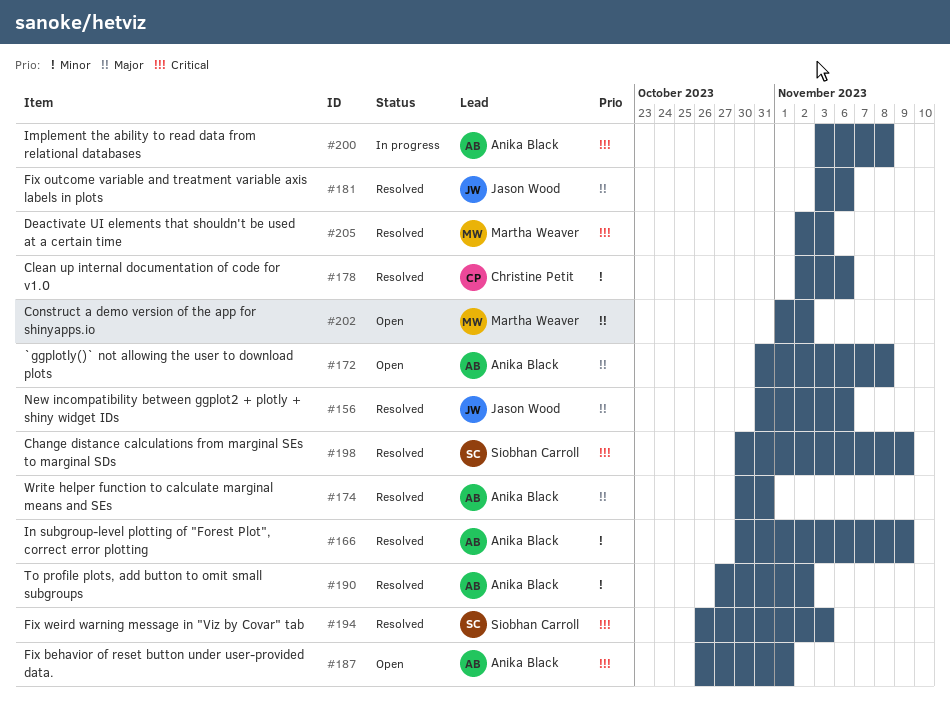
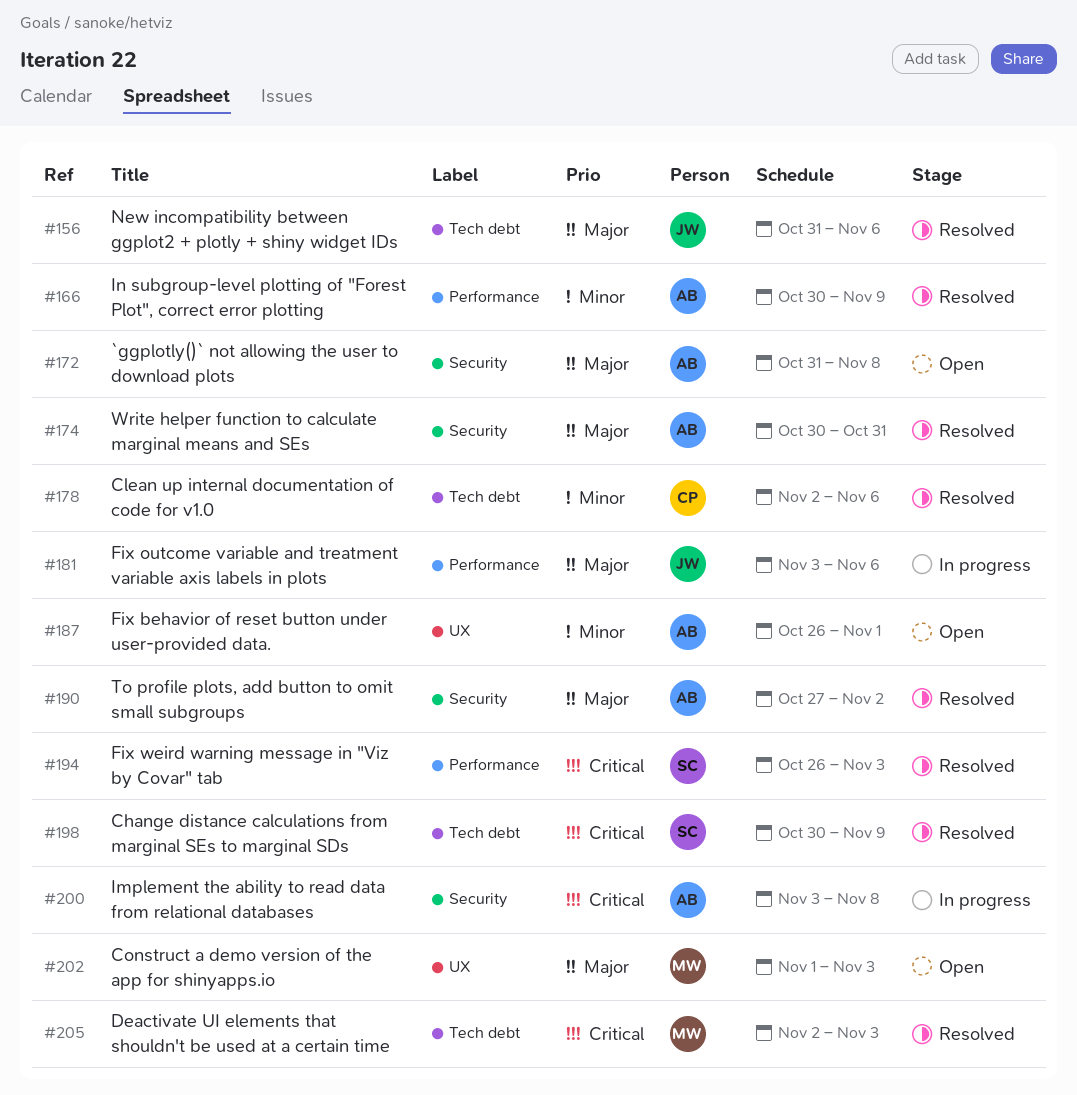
#181, status: Resolved -> In progress
#187, priority: Critical -> Minor
#190, priority: Minor -> Major
#202, due: Nov 2 -> Nov 3

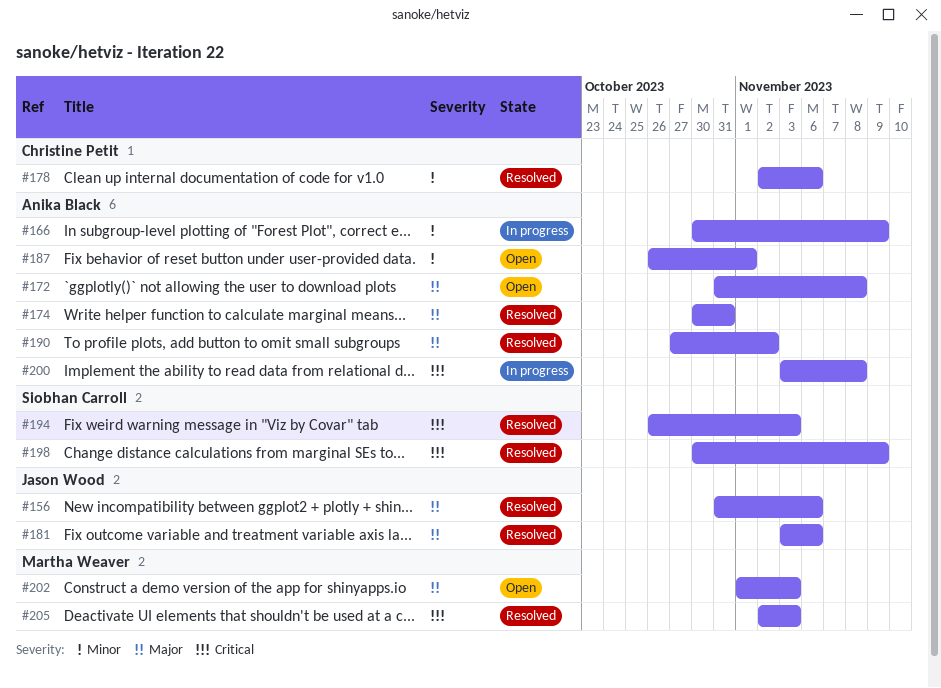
#166, status: Resolved -> In progress
#181, status: In progress -> Resolved

